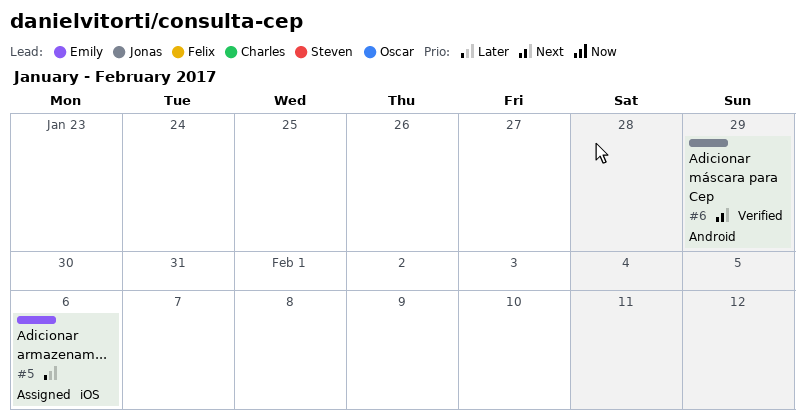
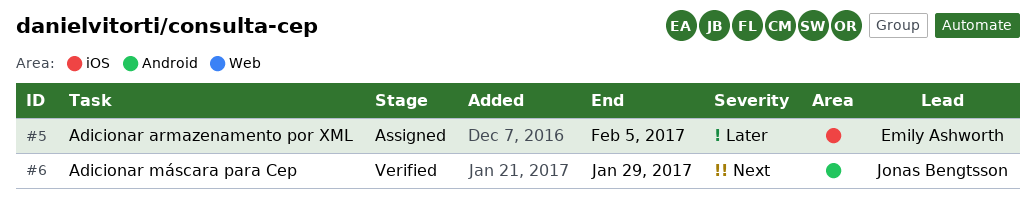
#5, due: Feb 6 -> Feb 5

